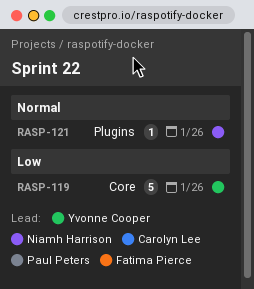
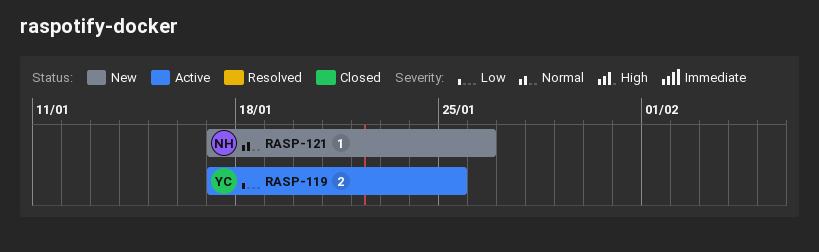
RASP-119, estimate: 5 -> 2
RASP-119, due: Jan 26 -> Jan 25

